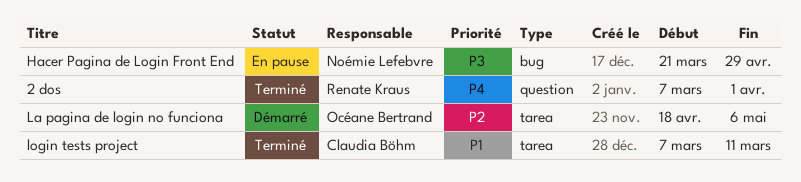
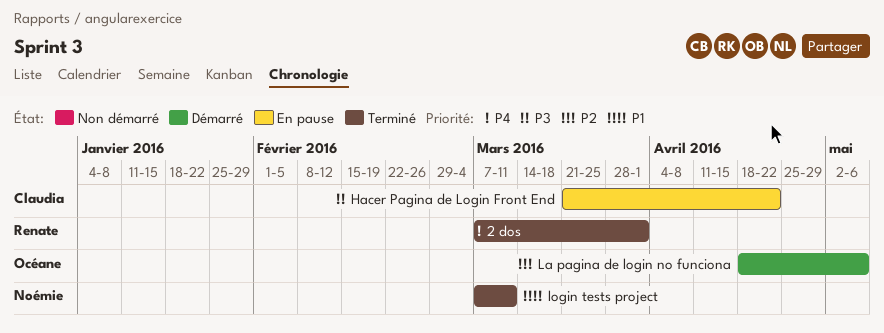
Hacer Pagina de Login Front End, owner: Noémie Lefebvre -> Claudia Böhm
Hacer Pagina de Login Front End, due: Apr 29 -> Apr 22
login tests project, owner: Claudia Böhm -> Noémie Lefebvre

